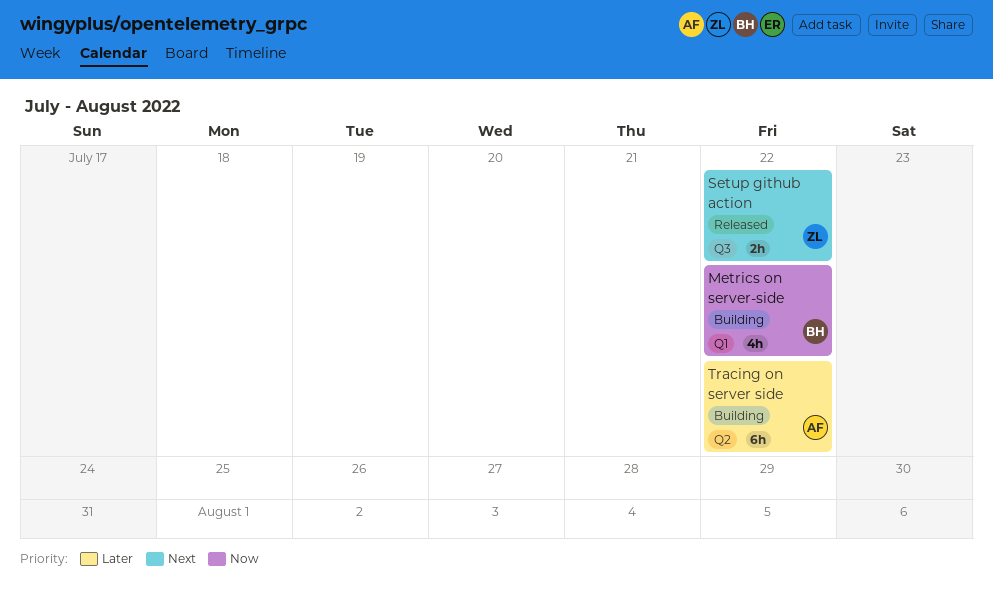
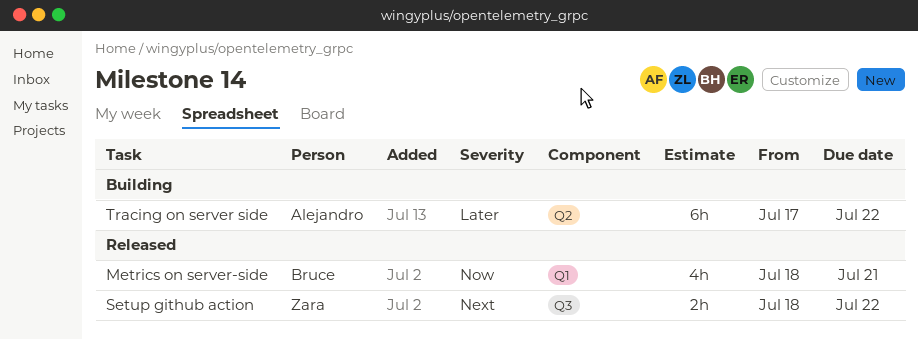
Metrics on server-side, status: Building -> Released
Metrics on server-side, due: Jul 22 -> Jul 21

